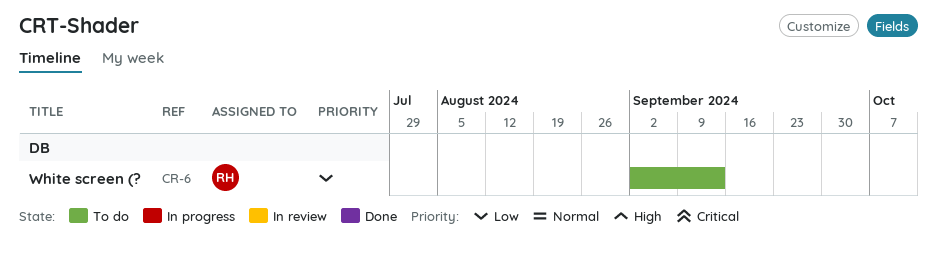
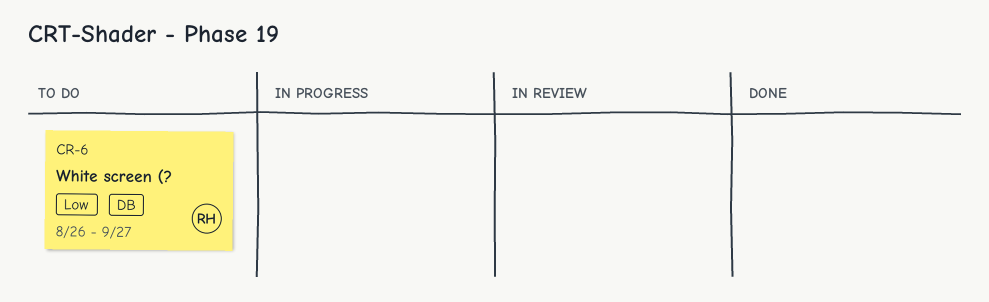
CR-6, start: Sep 2 -> Aug 26
CR-6, due: Sep 13 -> Sep 27

